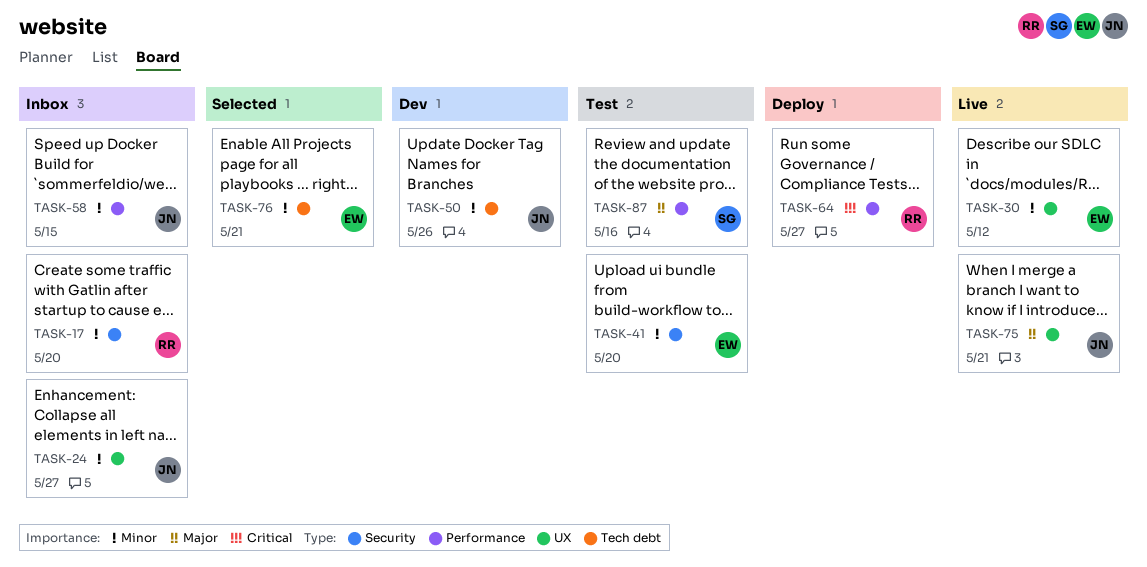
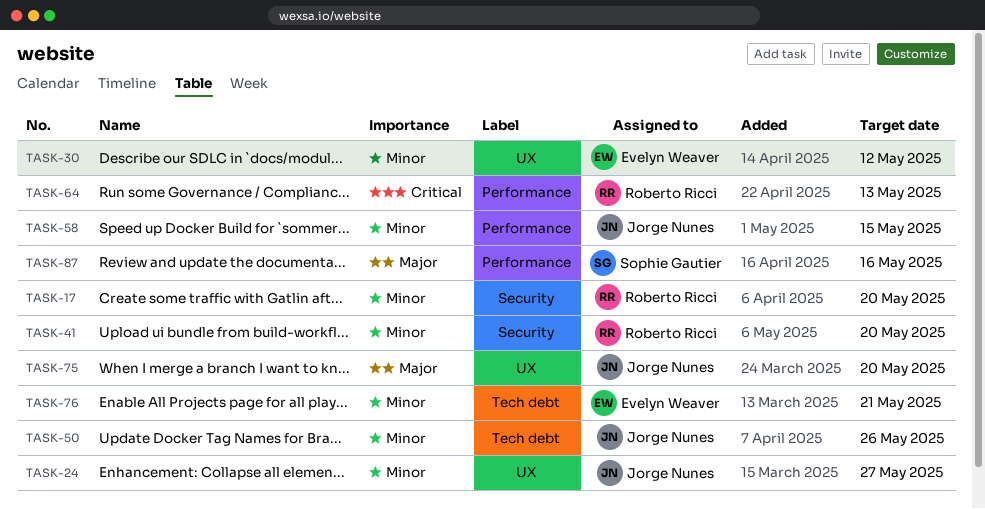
TASK-41, owner: Evelyn Weaver -> Roberto Ricci
TASK-64, due: May 27 -> May 13
TASK-75, due: May 21 -> May 20

